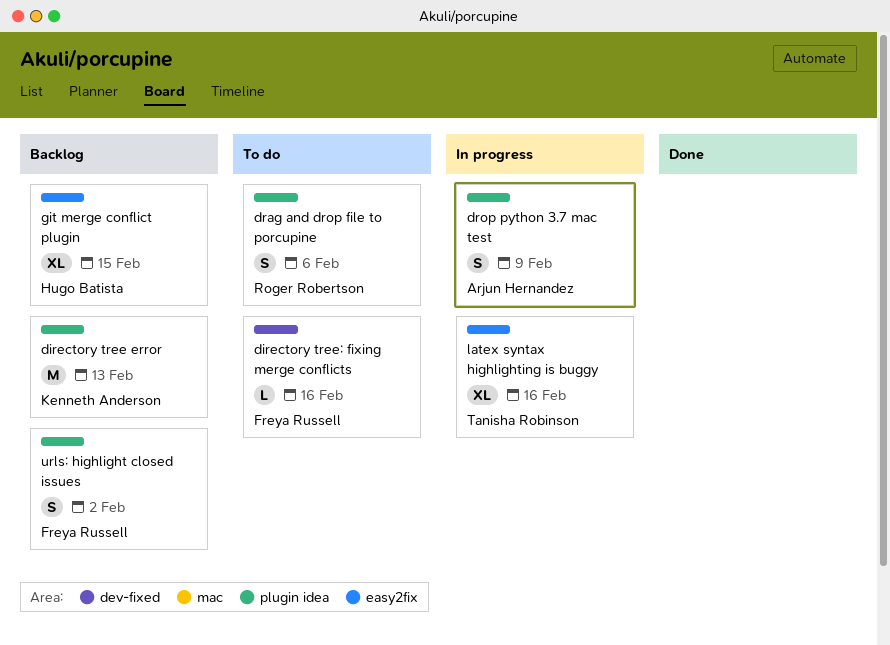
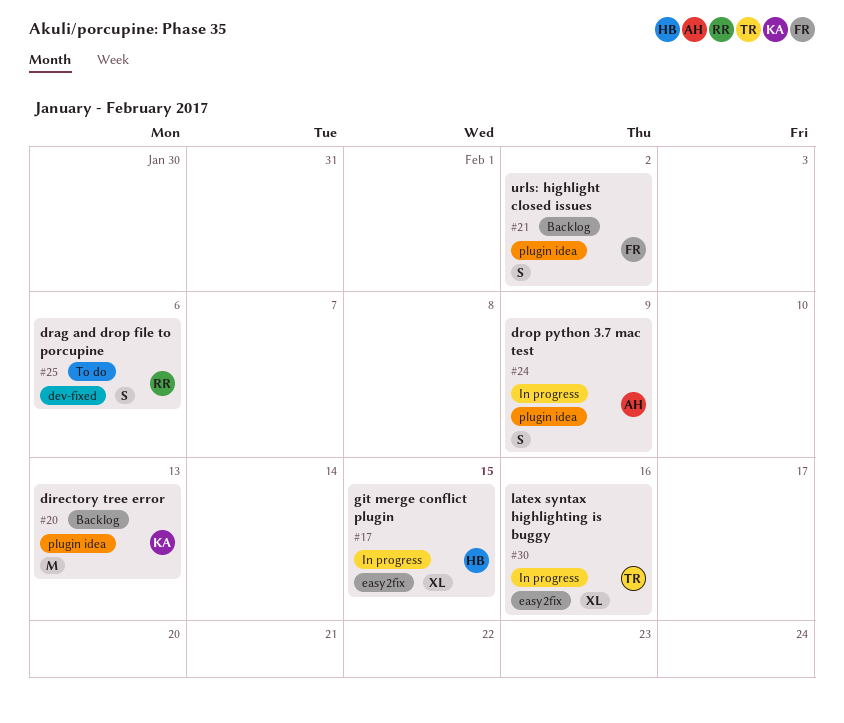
directory tree: fixing merge conflicts: present -> none
drag and drop file to porcupine, label: plugin idea -> dev-fixed
git merge conflict plugin, status: Backlog -> In progress

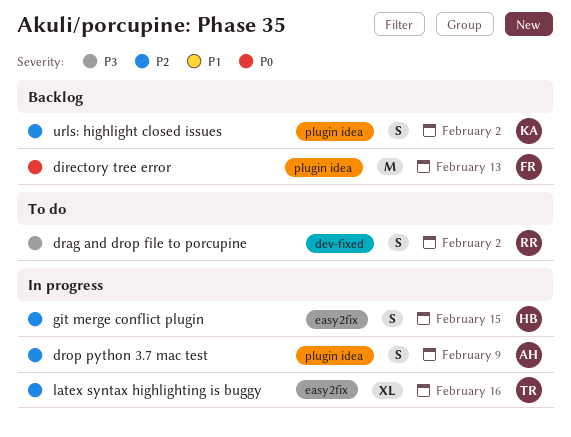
directory tree error, owner: KA -> FR
drag and drop file to porcupine, due: Feb 6 -> Feb 2
git merge conflict plugin, estimate: XL -> S
urls: highlight closed issues, owner: FR -> KA

